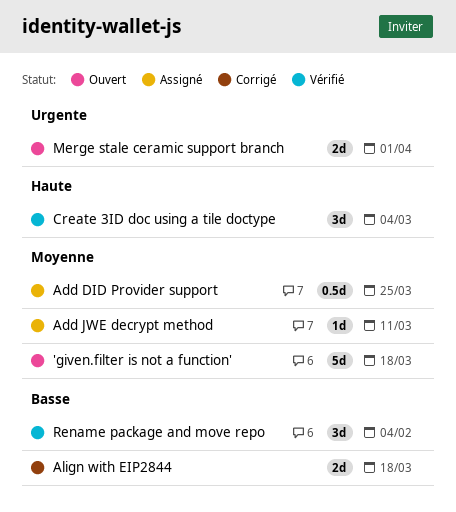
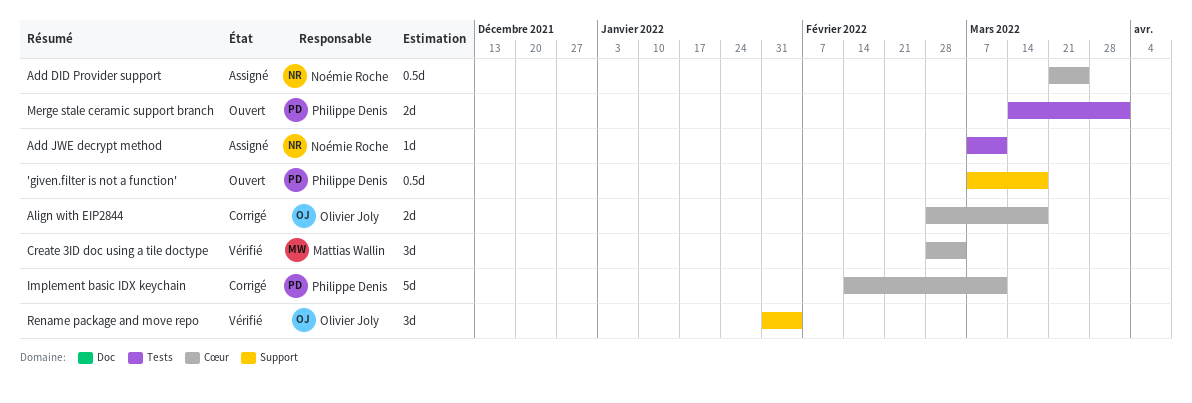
'given.filter is not a function', estimate: 5d -> 0.5d
Implement basic IDX keychain: none -> present

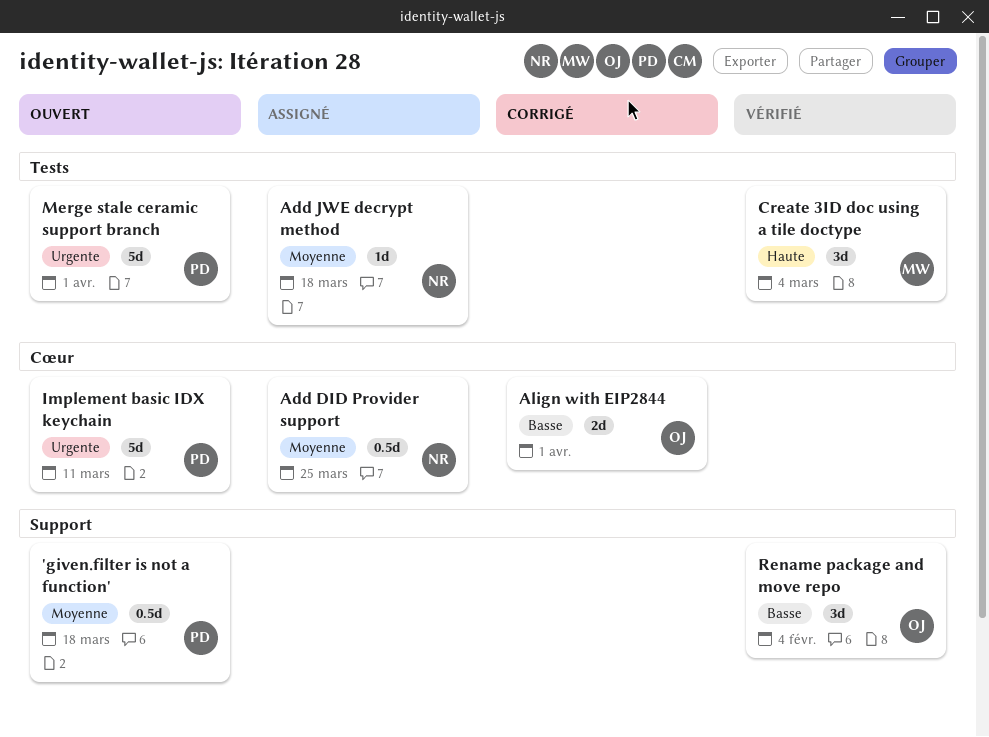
Add JWE decrypt method, due: Mar 11 -> Mar 18
Align with EIP2844, due: Mar 18 -> Apr 1
Create 3ID doc using a tile doctype, label: Cœur -> Tests
Implement basic IDX keychain, status: Corrigé -> Ouvert
Merge stale ceramic support branch, estimate: 2d -> 5d

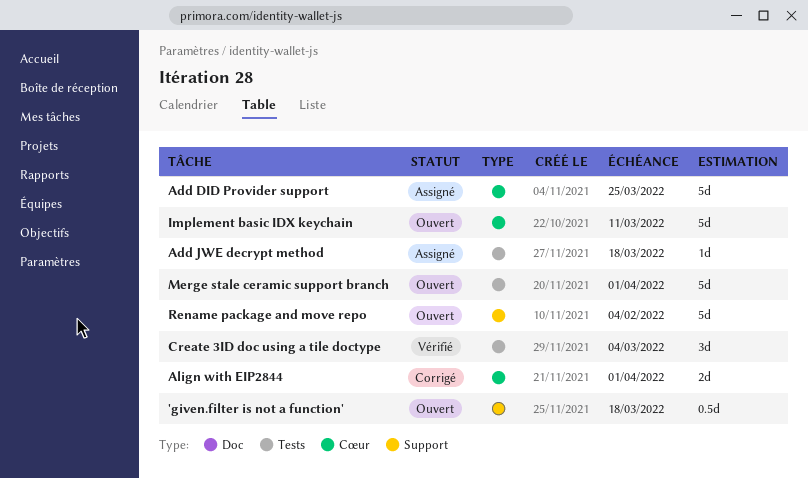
Add DID Provider support, estimate: 0.5d -> 5d
Rename package and move repo, status: Vérifié -> Ouvert
Rename package and move repo, estimate: 3d -> 5d

